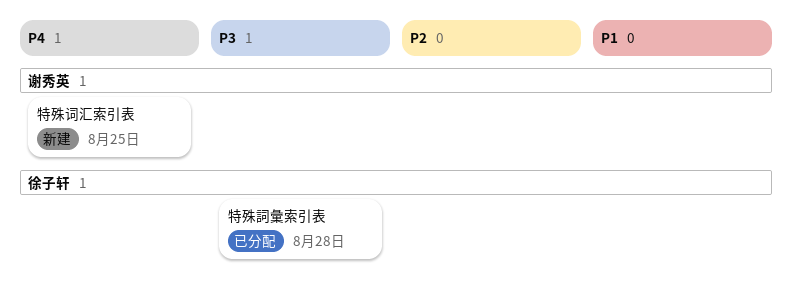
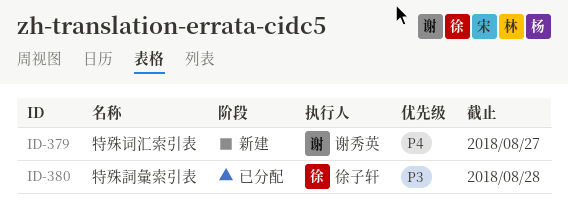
特殊词汇索引表, due: Aug 25 -> Aug 27

